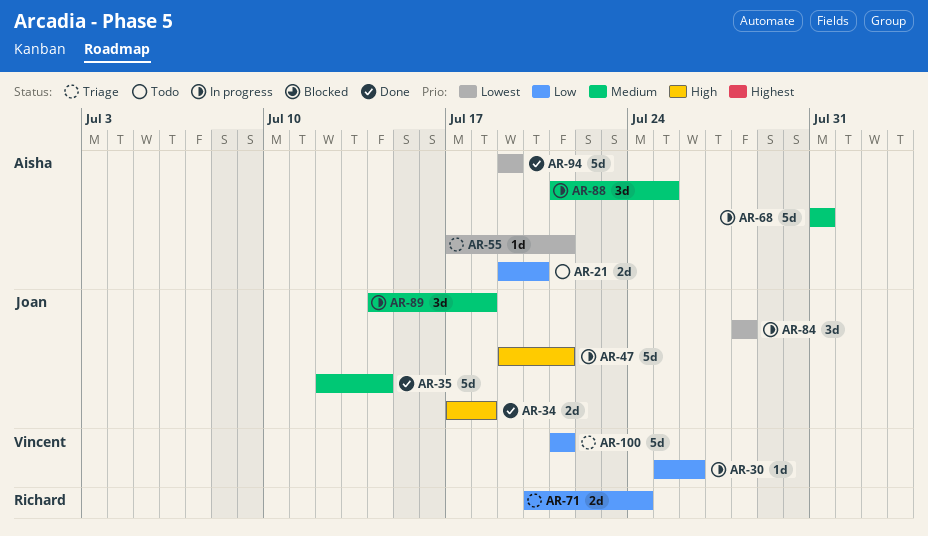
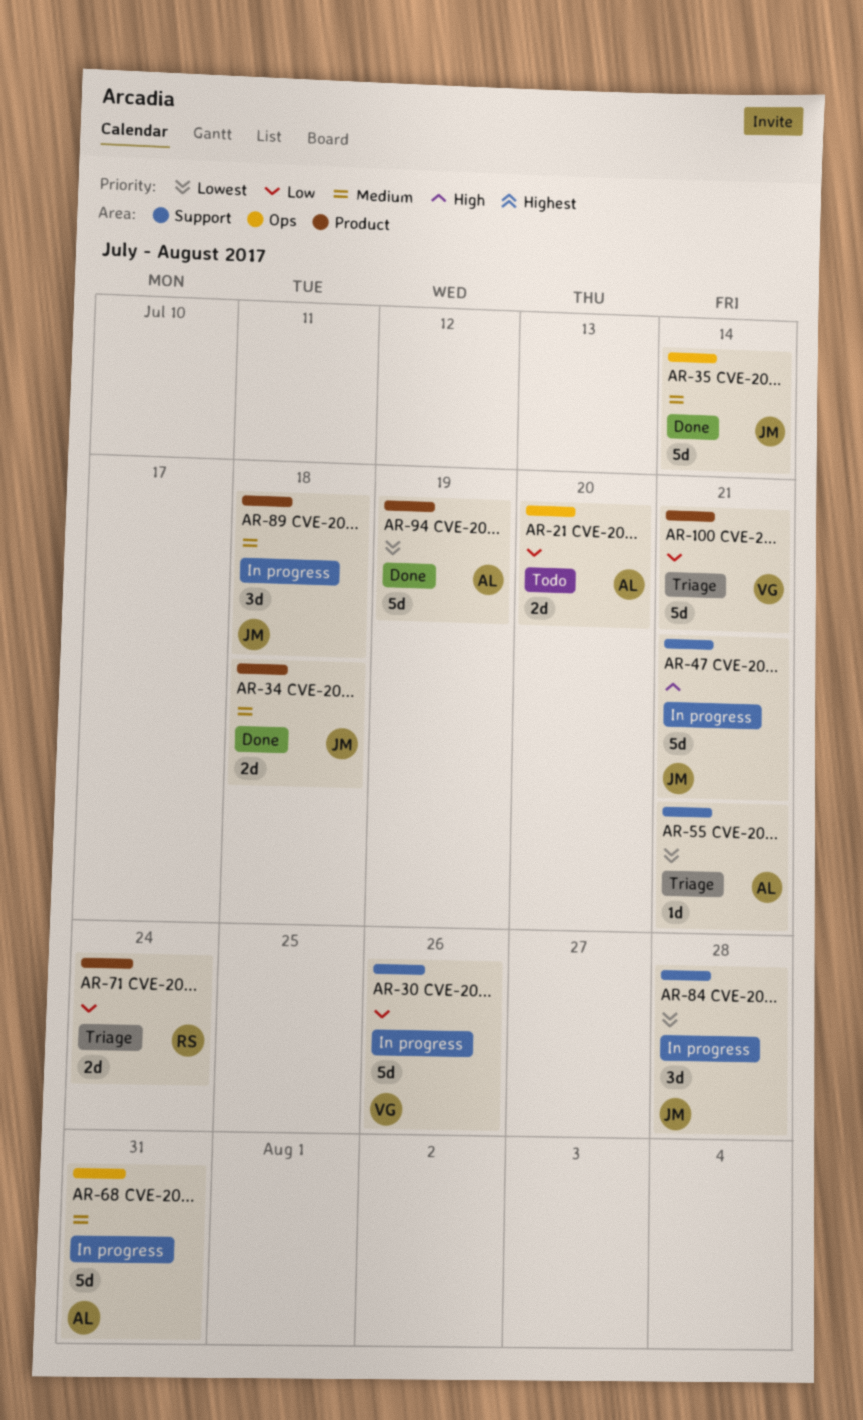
AR-30, estimate: 1d -> 5d
AR-34, priority: High -> Medium
AR-88: present -> none

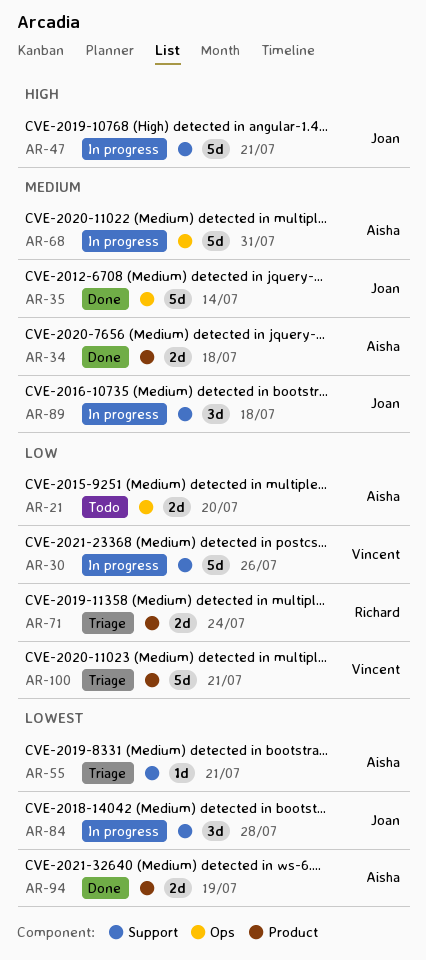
AR-34, owner: Joan -> Aisha
AR-89, label: Product -> Support
AR-94, estimate: 5d -> 2d

